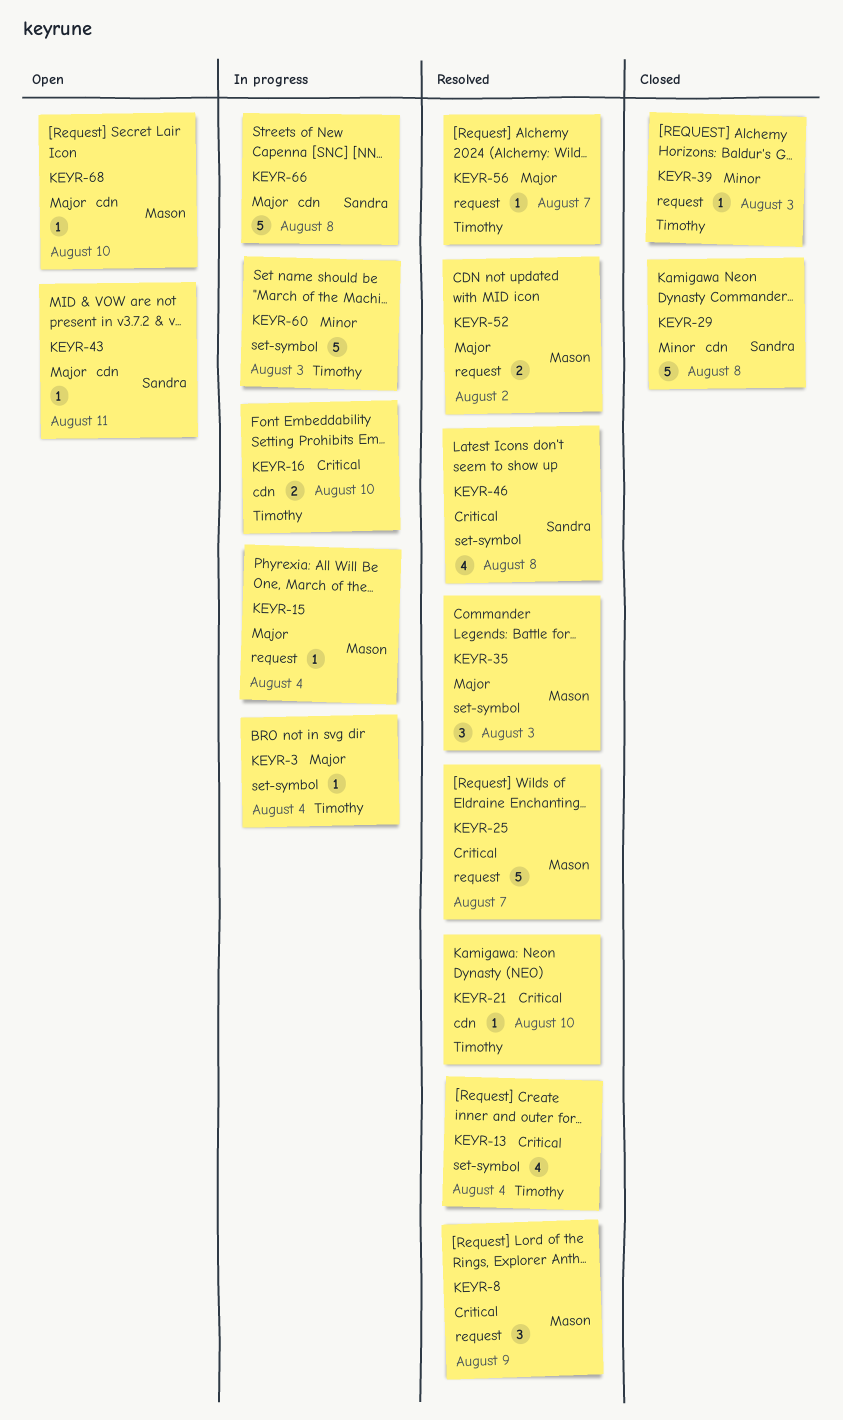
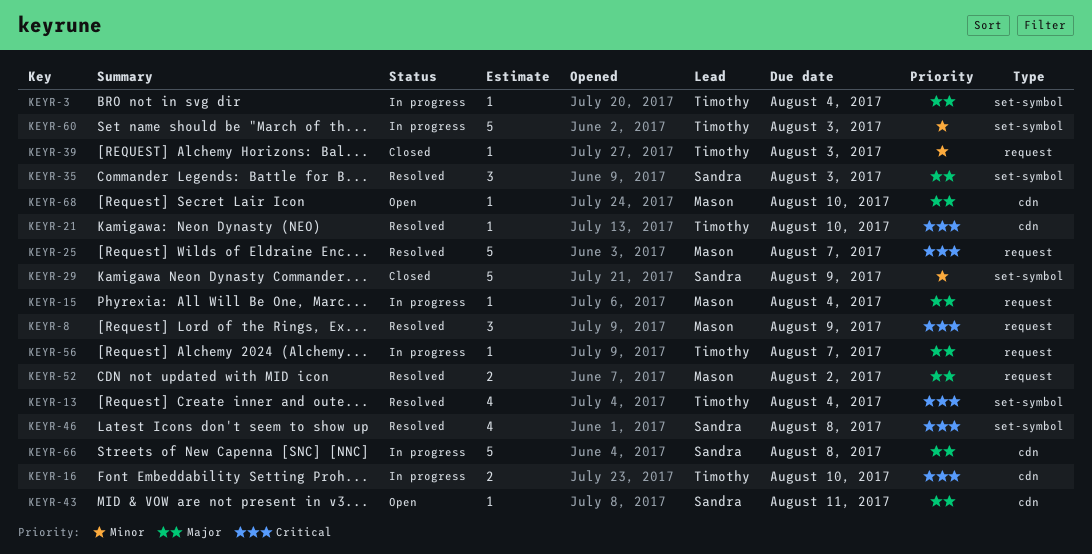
KEYR-29, label: cdn -> set-symbol
KEYR-29, due: Aug 8 -> Aug 9
KEYR-35, owner: Mason -> Sandra
KEYR-56, status: Resolved -> In progress

